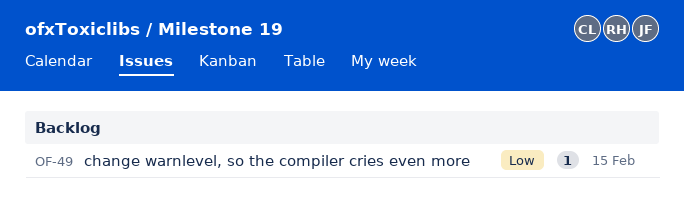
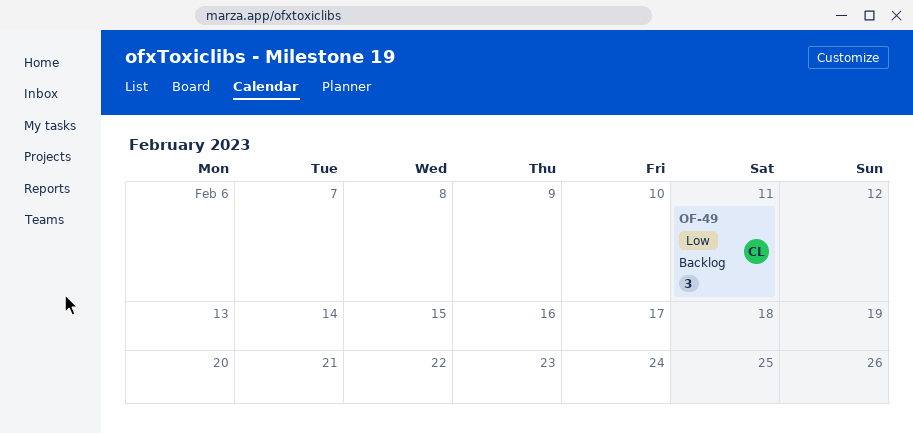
OF-49, estimate: 1 -> 3
OF-49, due: Feb 15 -> Feb 11

